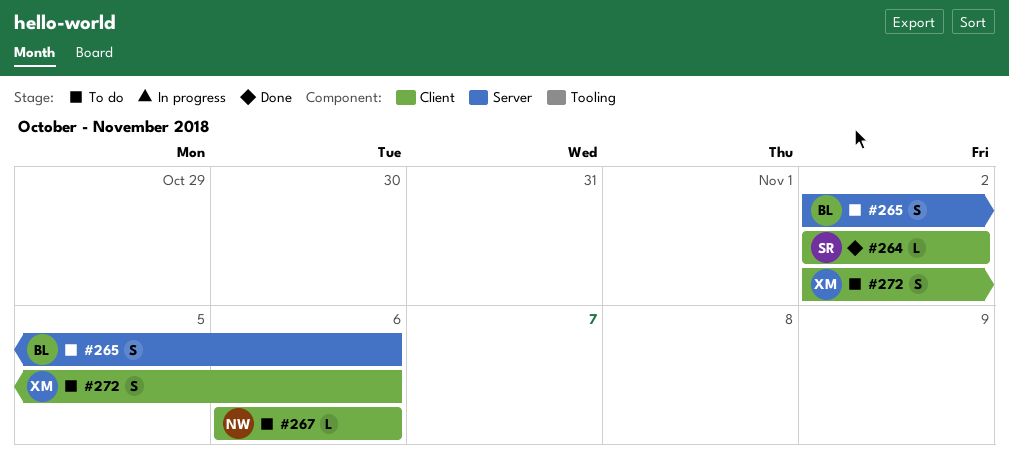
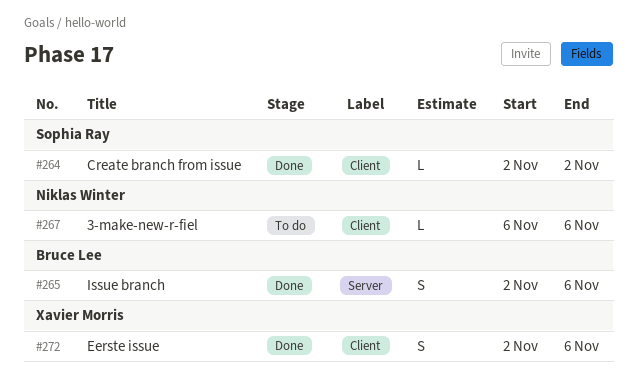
#265, status: To do -> Done
#272, status: To do -> Done

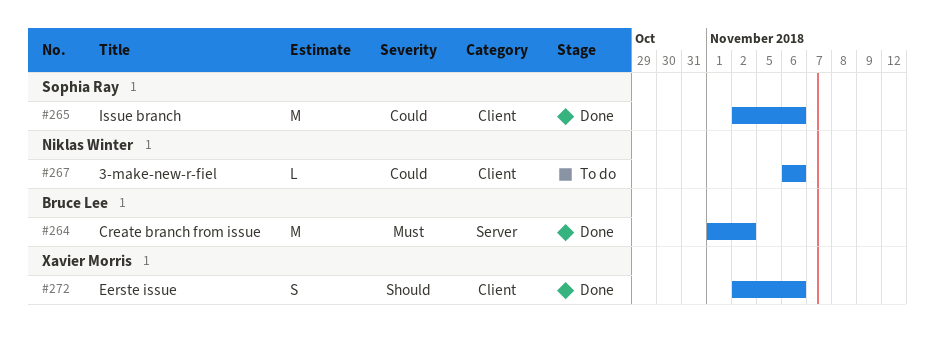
#264, owner: Sophia Ray -> Bruce Lee
#264, label: Client -> Server
#264, estimate: L -> M
#264, start: Nov 2 -> Nov 1
#265, owner: Bruce Lee -> Sophia Ray
#265, label: Server -> Client
#265, estimate: S -> M

